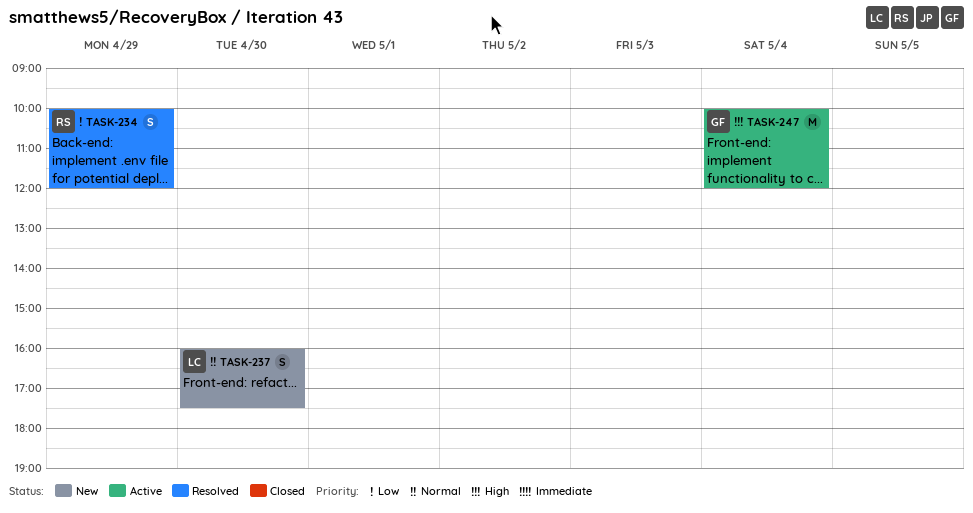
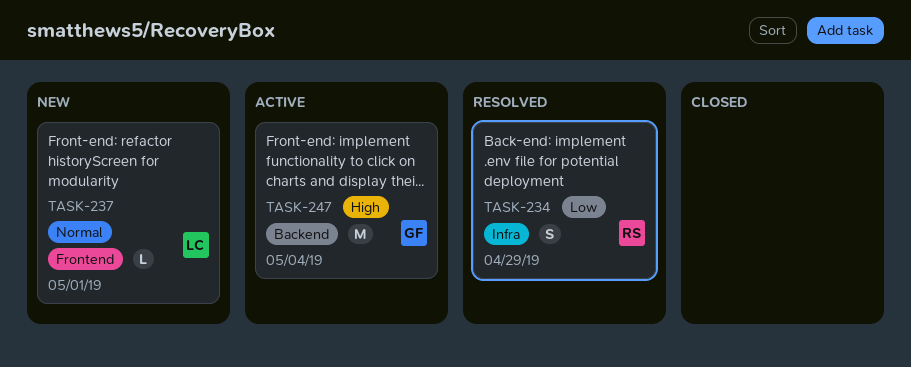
TASK-237, estimate: S -> L
TASK-237, day: Apr 30 -> May 1

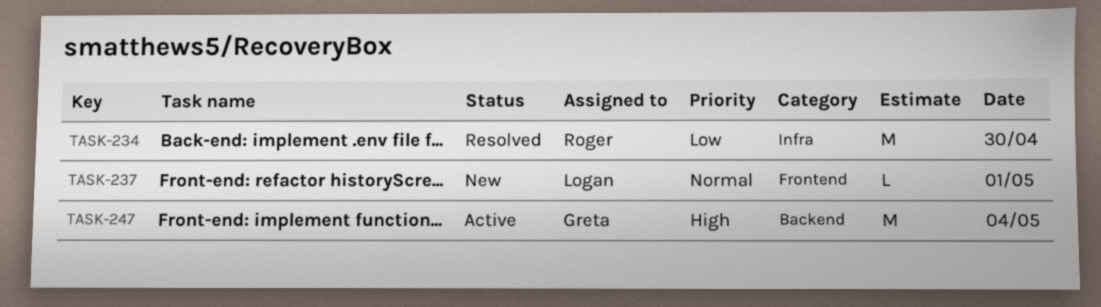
TASK-234, estimate: S -> M
TASK-234, day: Apr 29 -> Apr 30

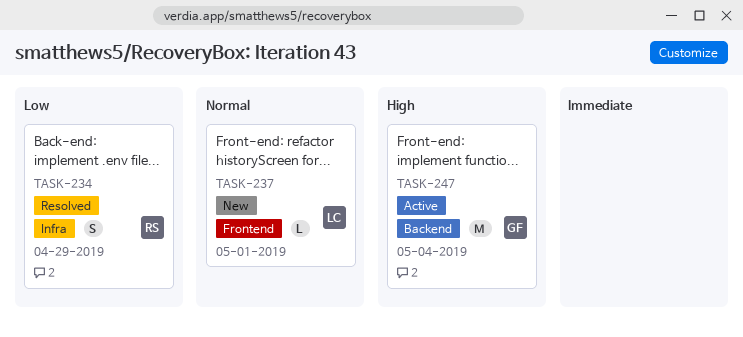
TASK-234, estimate: M -> S
TASK-234, day: Apr 30 -> Apr 29

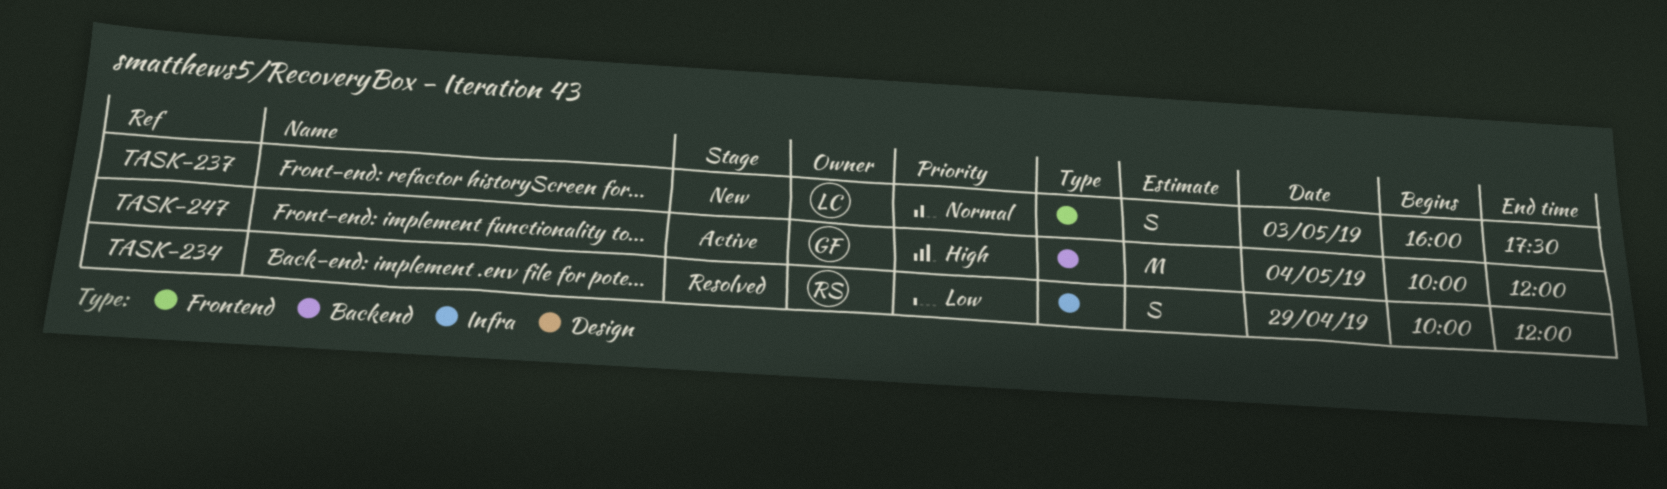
TASK-237, estimate: L -> S
TASK-237, day: May 1 -> May 3

